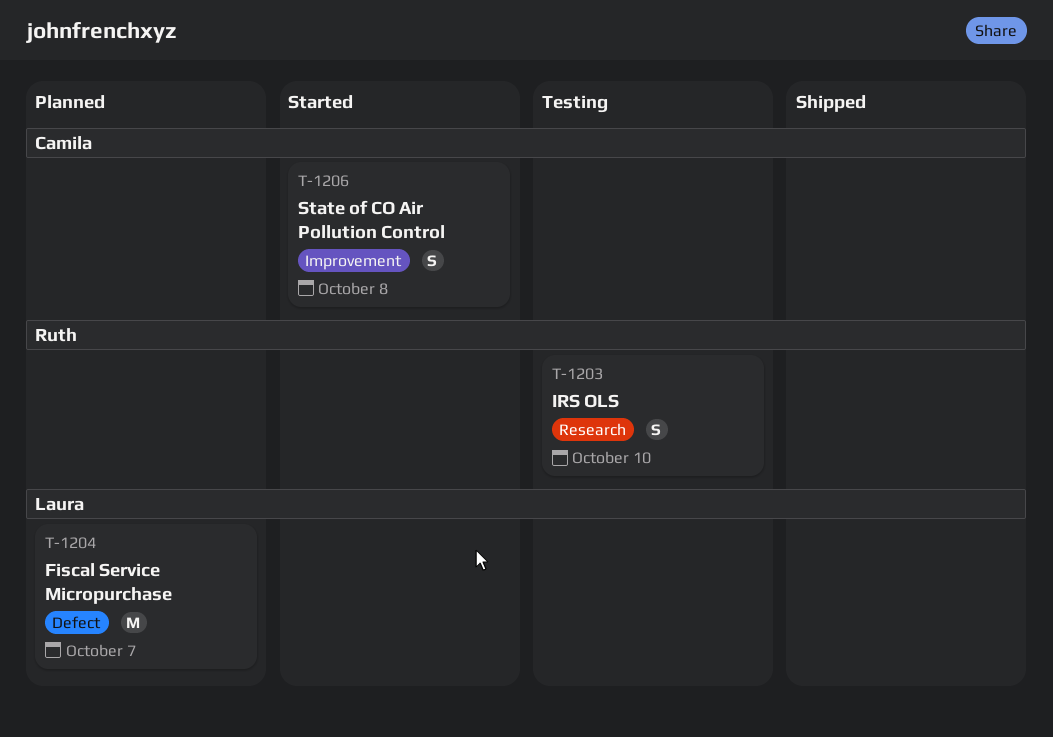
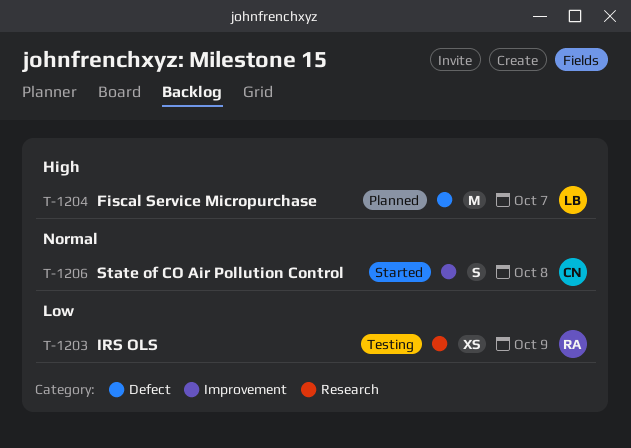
T-1203, estimate: S -> XS
T-1203, due: Oct 10 -> Oct 9

